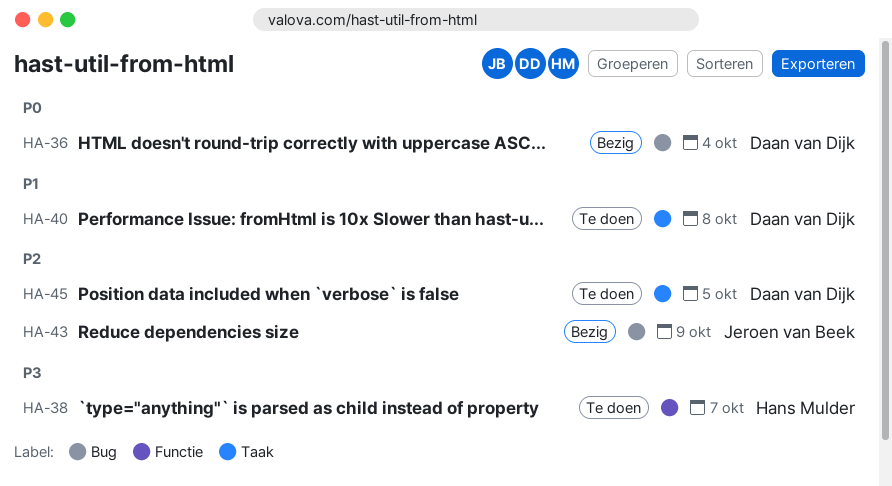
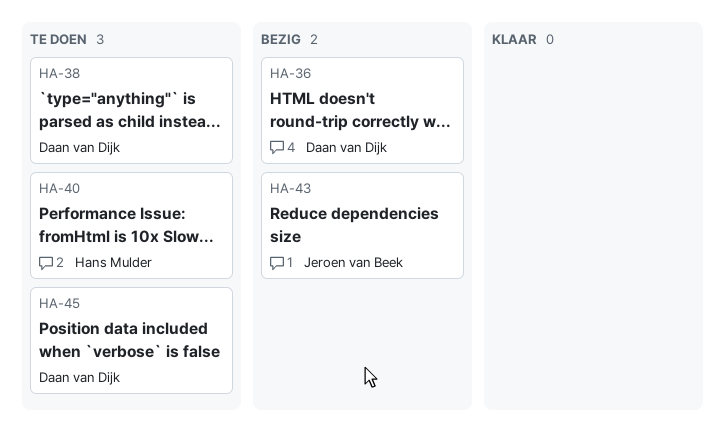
HA-38, owner: Hans Mulder -> Daan van Dijk
HA-40, owner: Daan van Dijk -> Hans Mulder

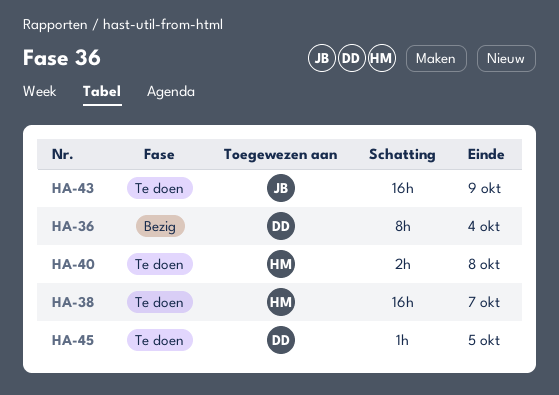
HA-38, owner: Daan van Dijk -> Hans Mulder
HA-43, status: Bezig -> Te doen

